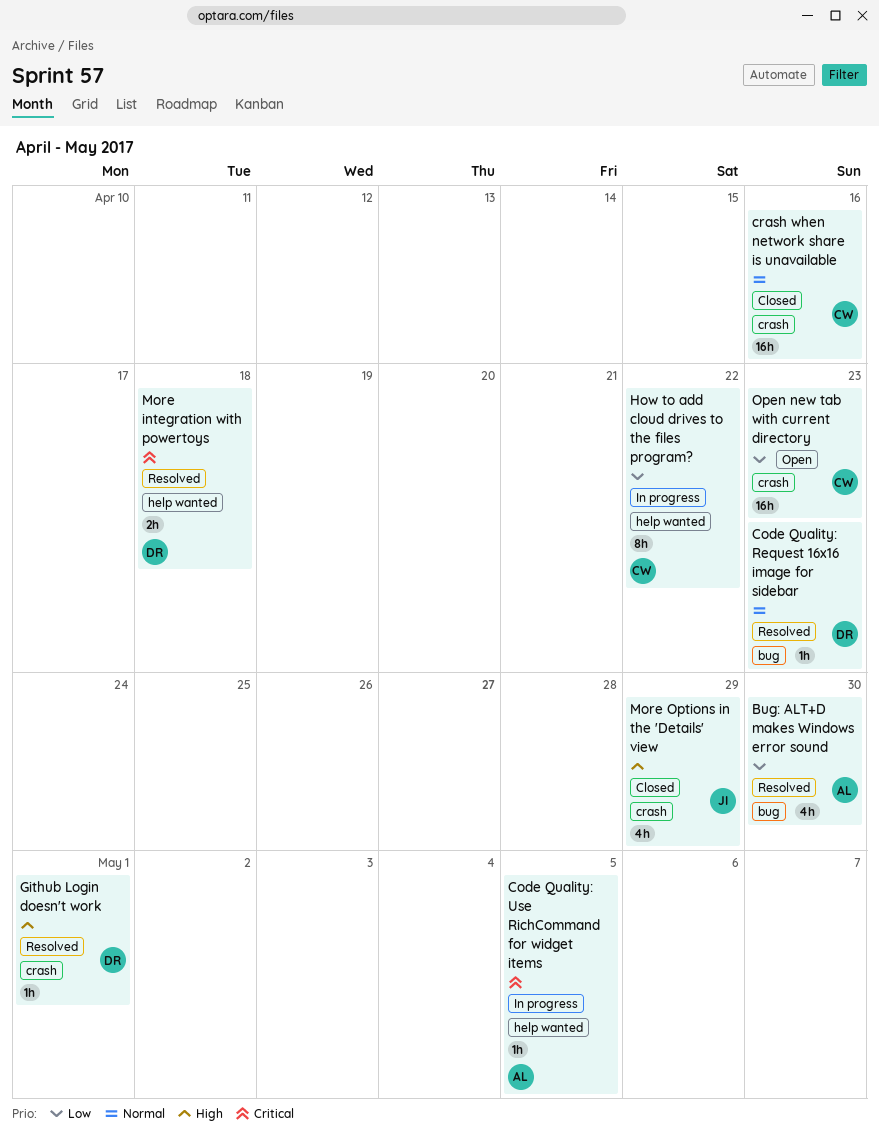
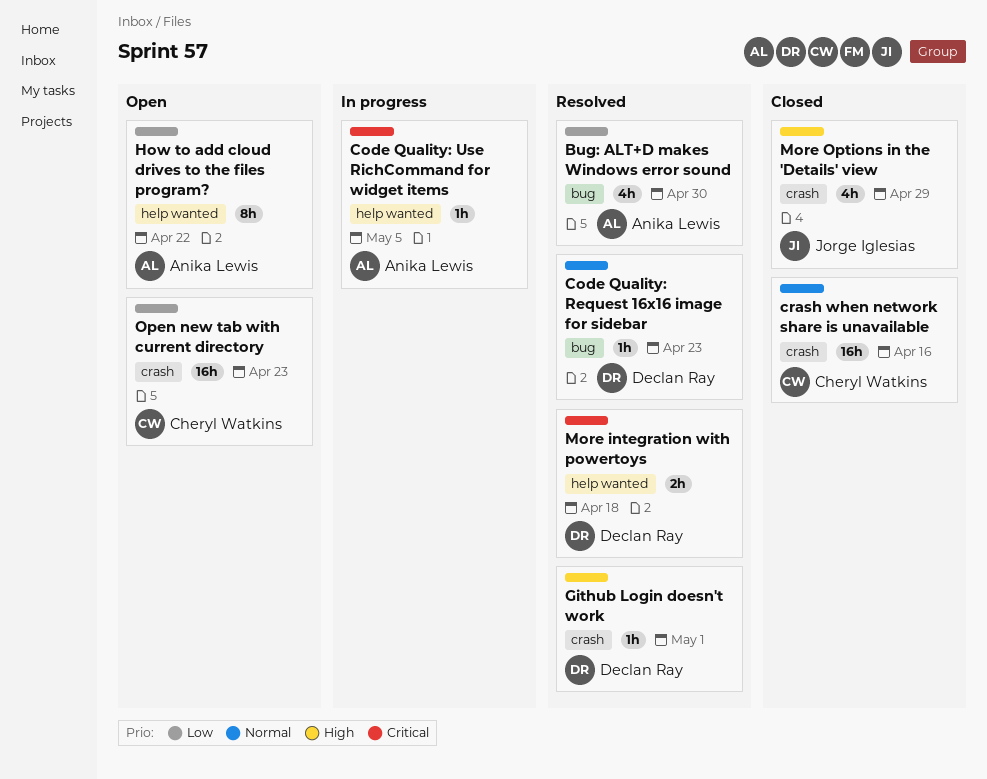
How to add cloud drives to the files program?, status: In progress -> Open
How to add cloud drives to the files program?, owner: Cheryl Watkins -> Anika Lewis

